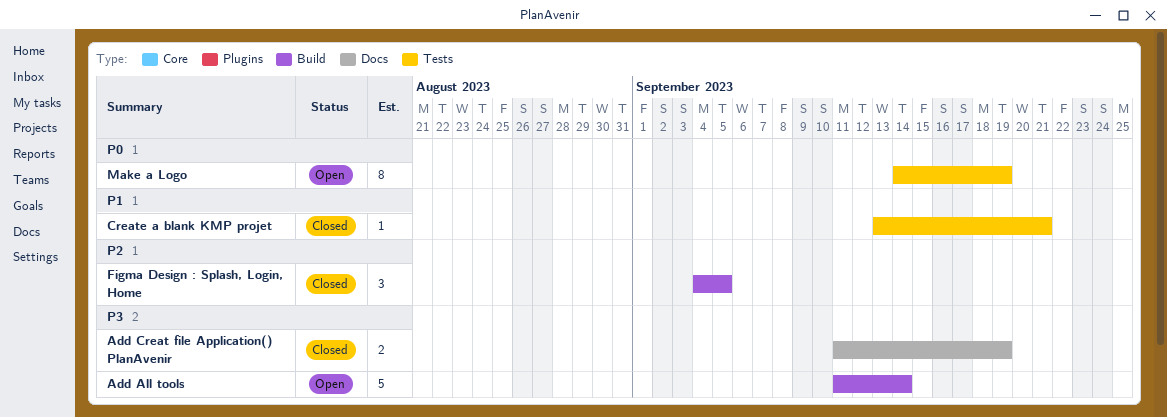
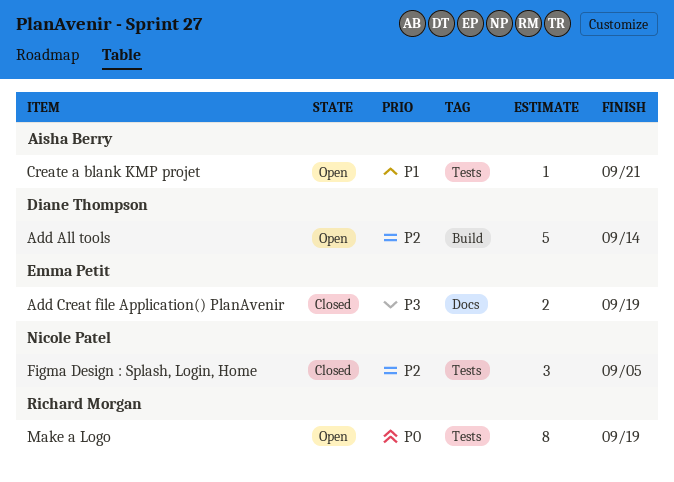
Add All tools, priority: P3 -> P2
Create a blank KMP projet, status: Closed -> Open
Figma Design : Splash, Login, Home, label: Build -> Tests

